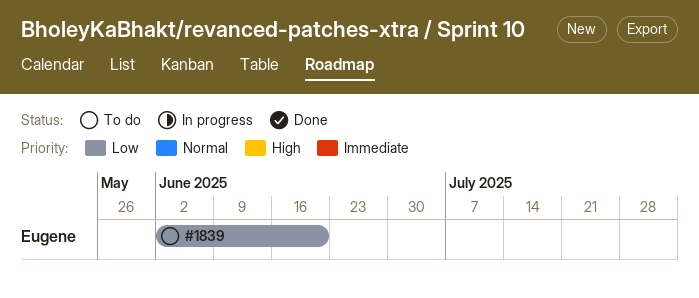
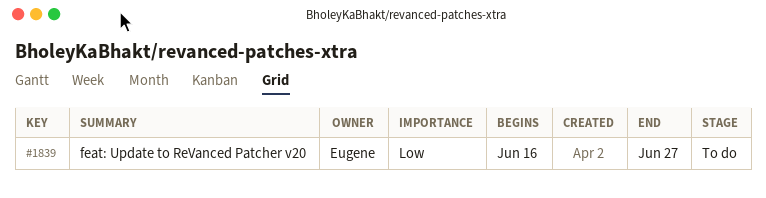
#1839, start: Jun 2 -> Jun 16
#1839, due: Jun 20 -> Jun 27

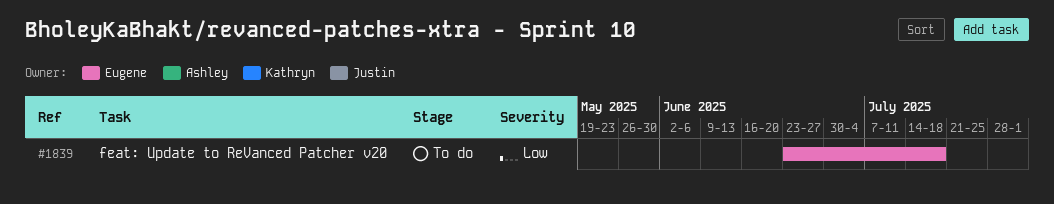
#1839, start: Jun 16 -> Jun 23
#1839, due: Jun 27 -> Jul 18

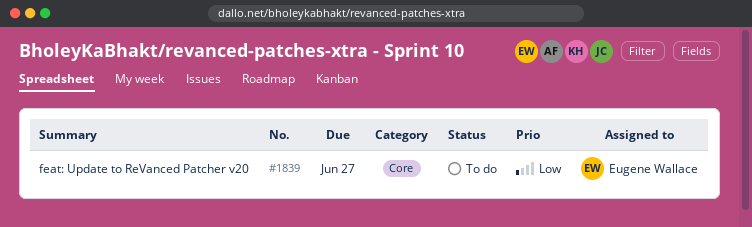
#1839, due: Jul 18 -> Jun 27

